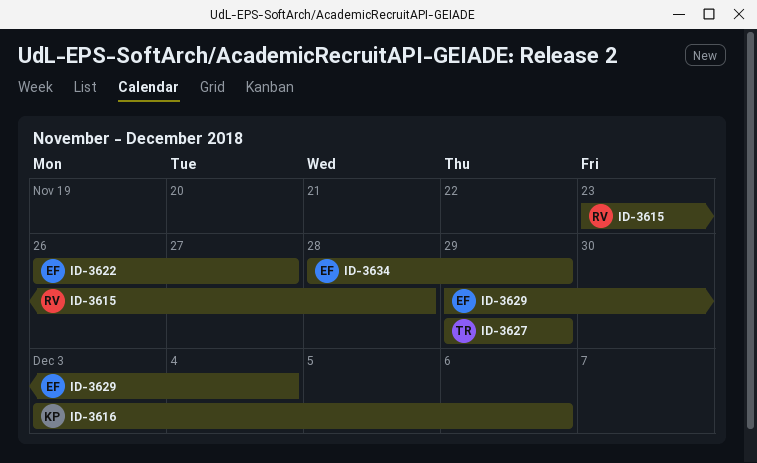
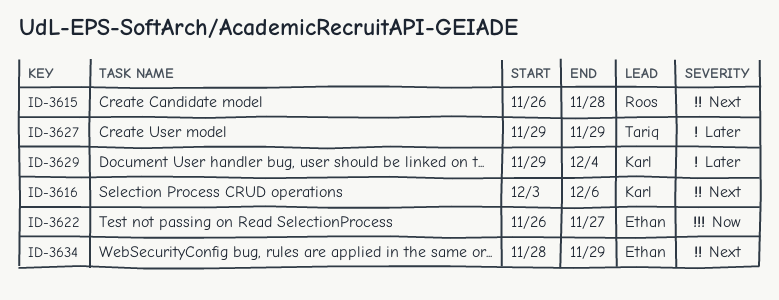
ID-3615, start: Nov 23 -> Nov 26
ID-3629, owner: Ethan -> Karl

